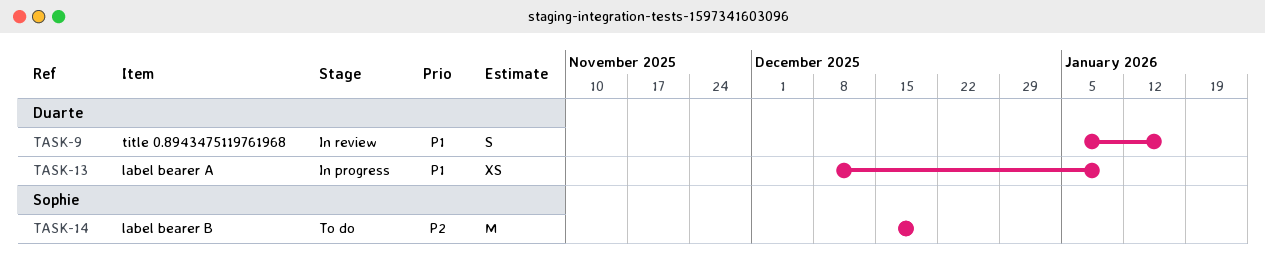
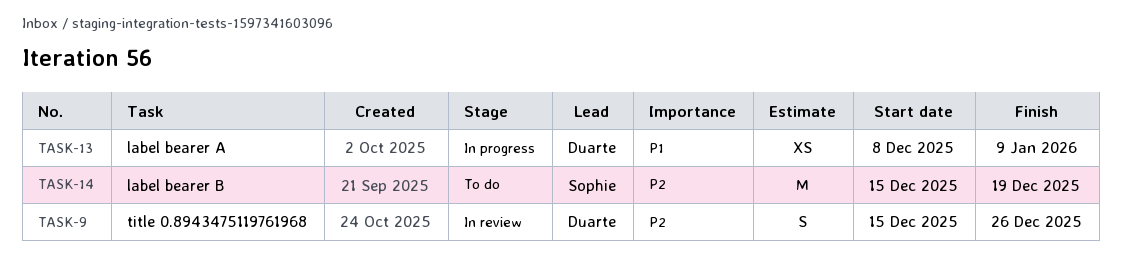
TASK-9, priority: P1 -> P2
TASK-9, start: Jan 5 -> Dec 15
TASK-9, due: Jan 16 -> Dec 26

